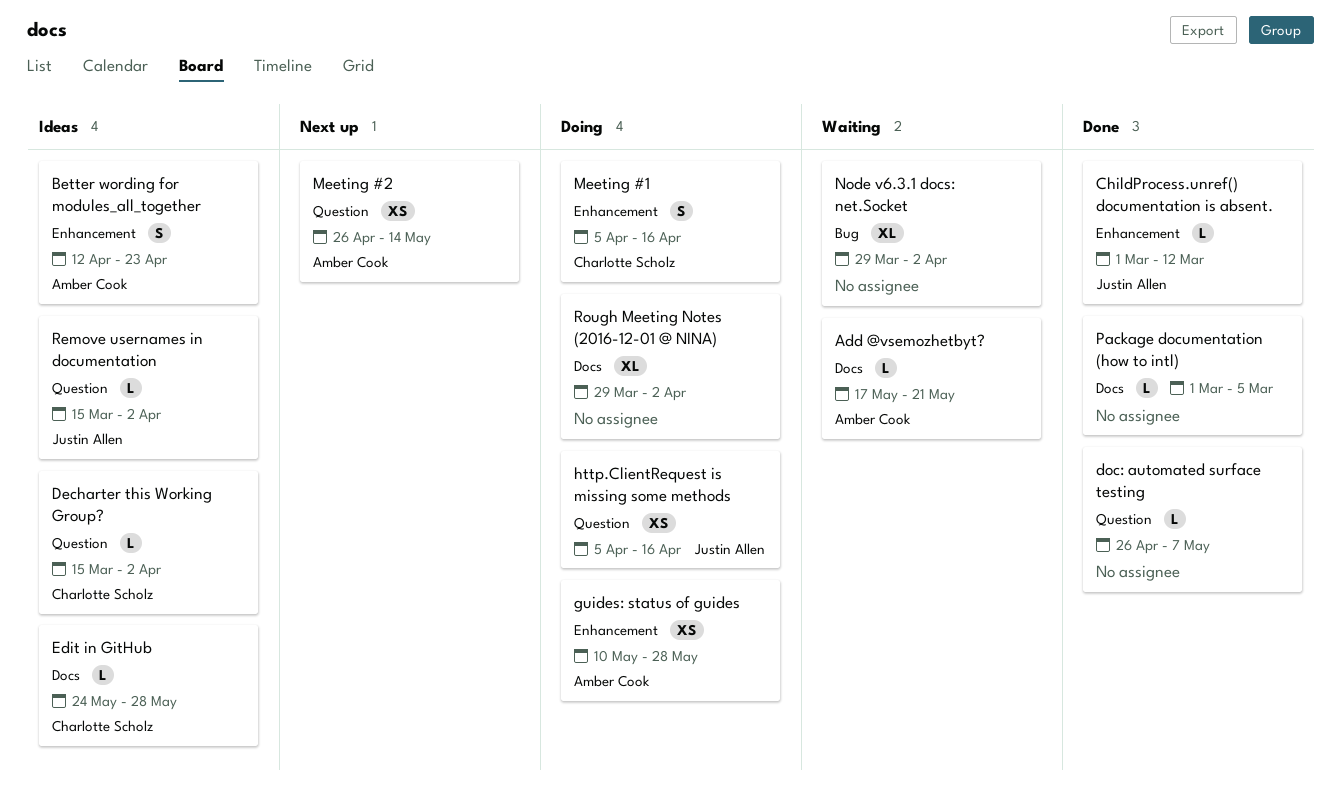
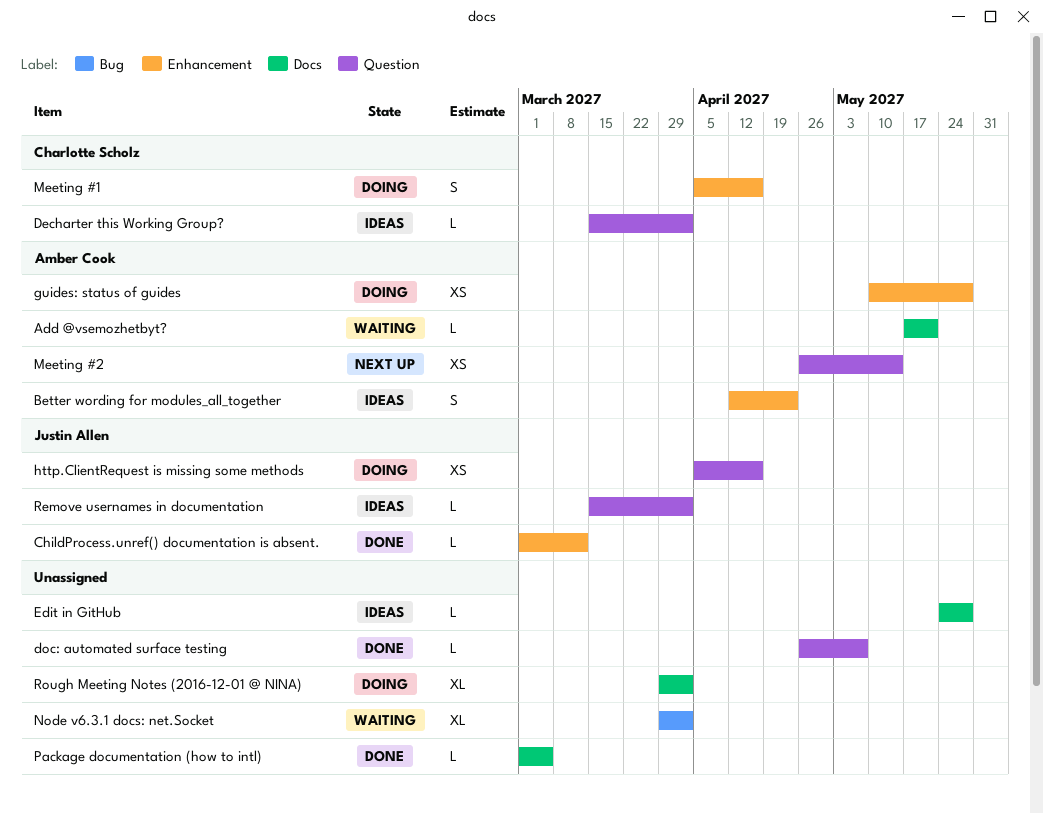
Edit in GitHub, owner: Charlotte Scholz -> none

